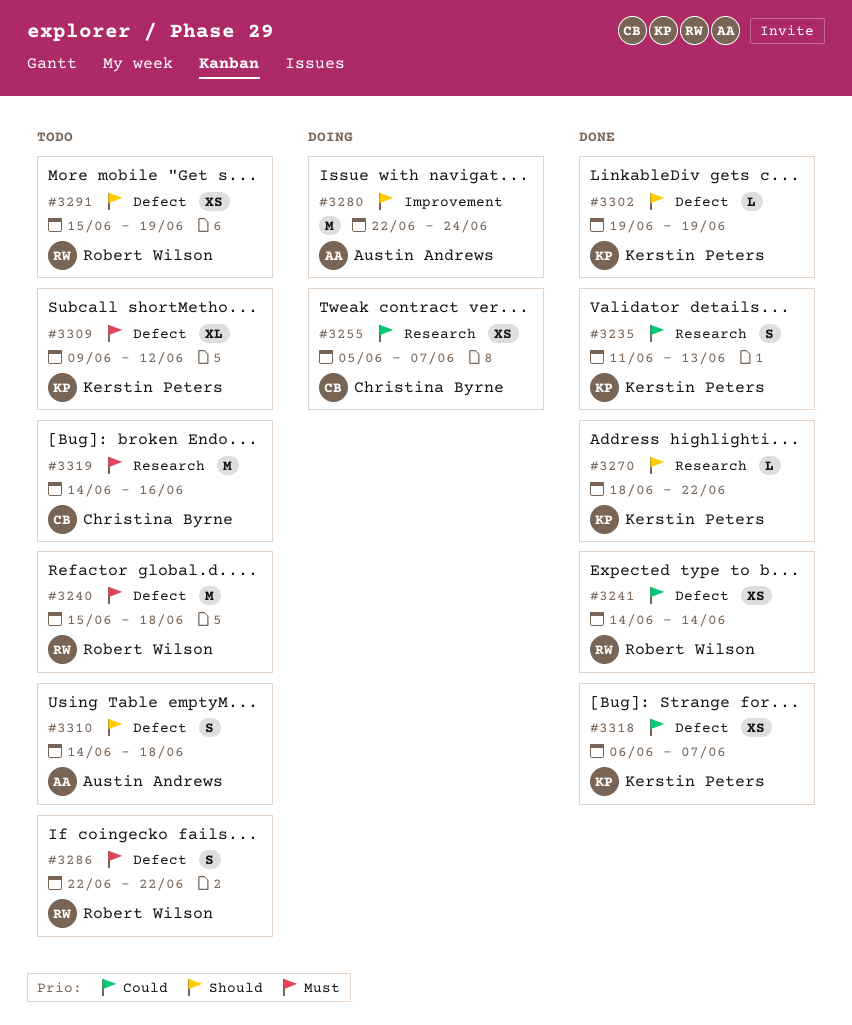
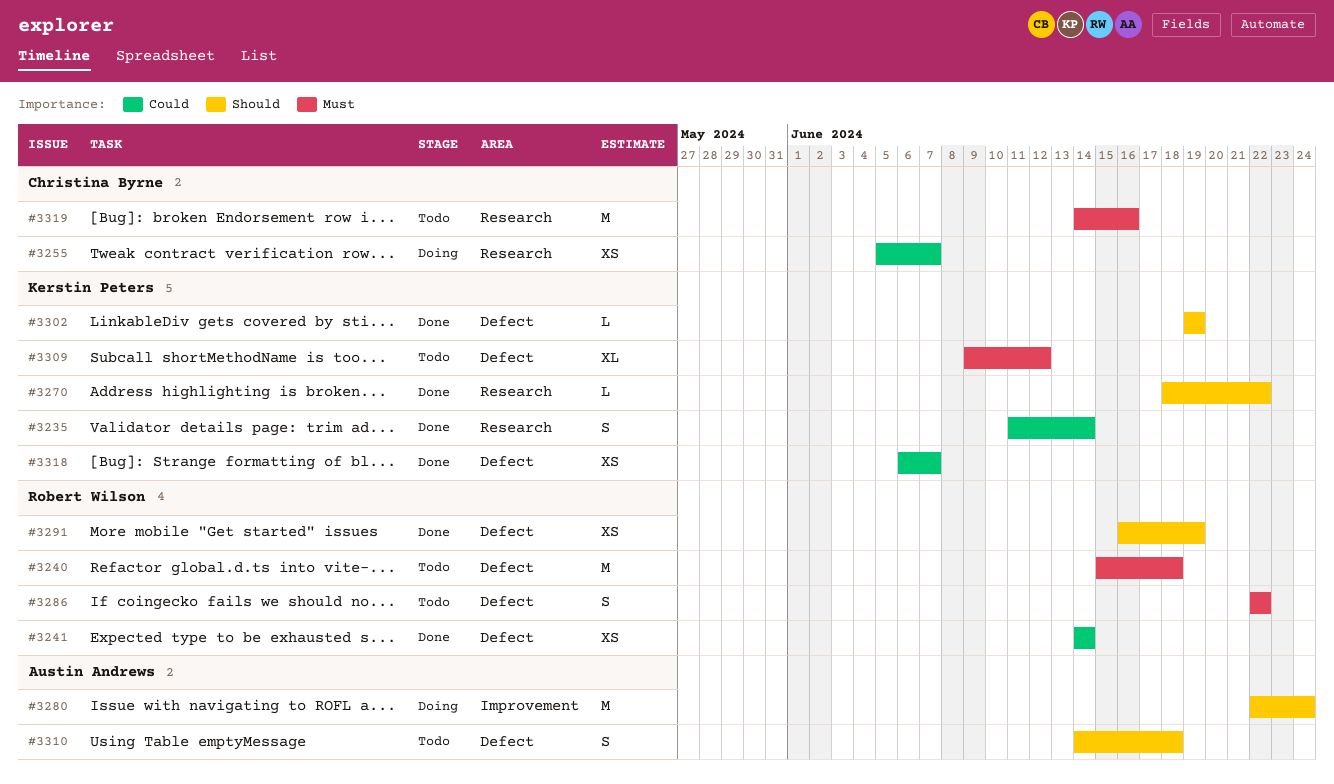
#3235, due: Jun 13 -> Jun 14
#3291, status: Todo -> Done
#3291, start: Jun 15 -> Jun 16

